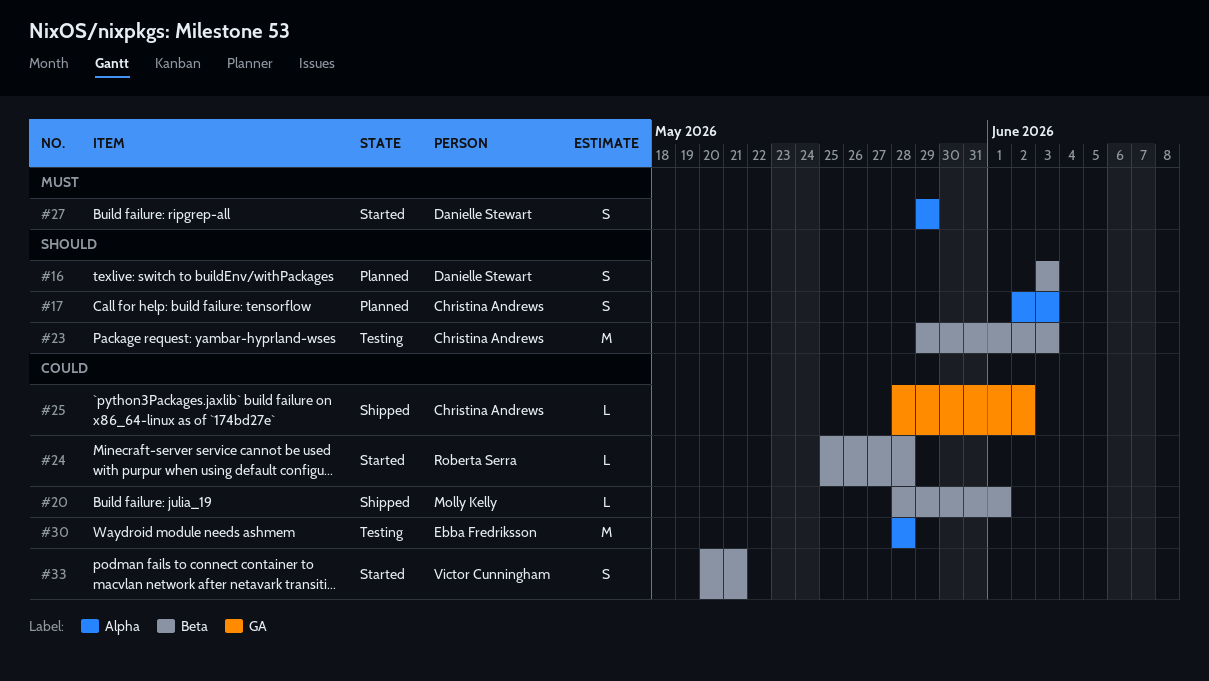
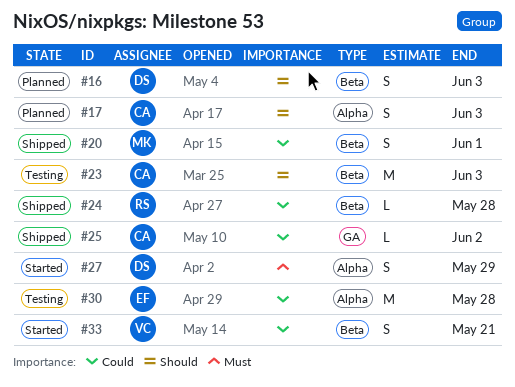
#20, estimate: L -> S
#24, status: Started -> Shipped

